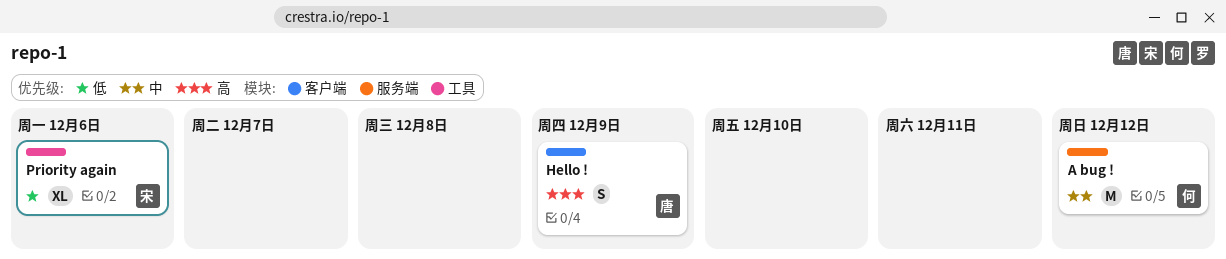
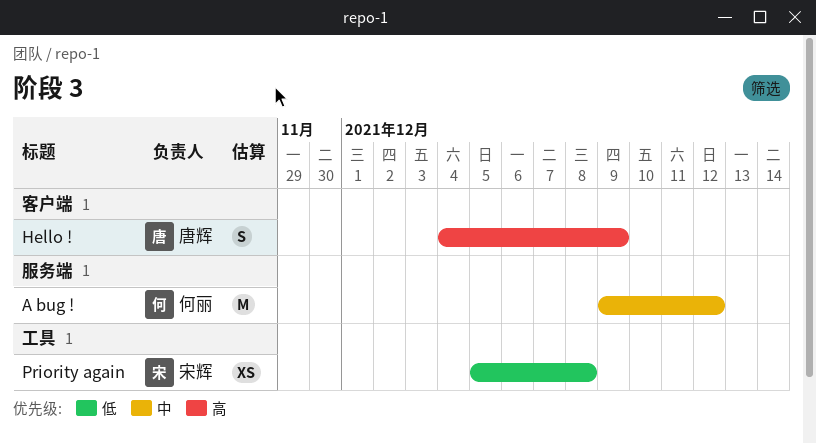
Priority again, estimate: XL -> XS
Priority again, due: Dec 6 -> Dec 8

